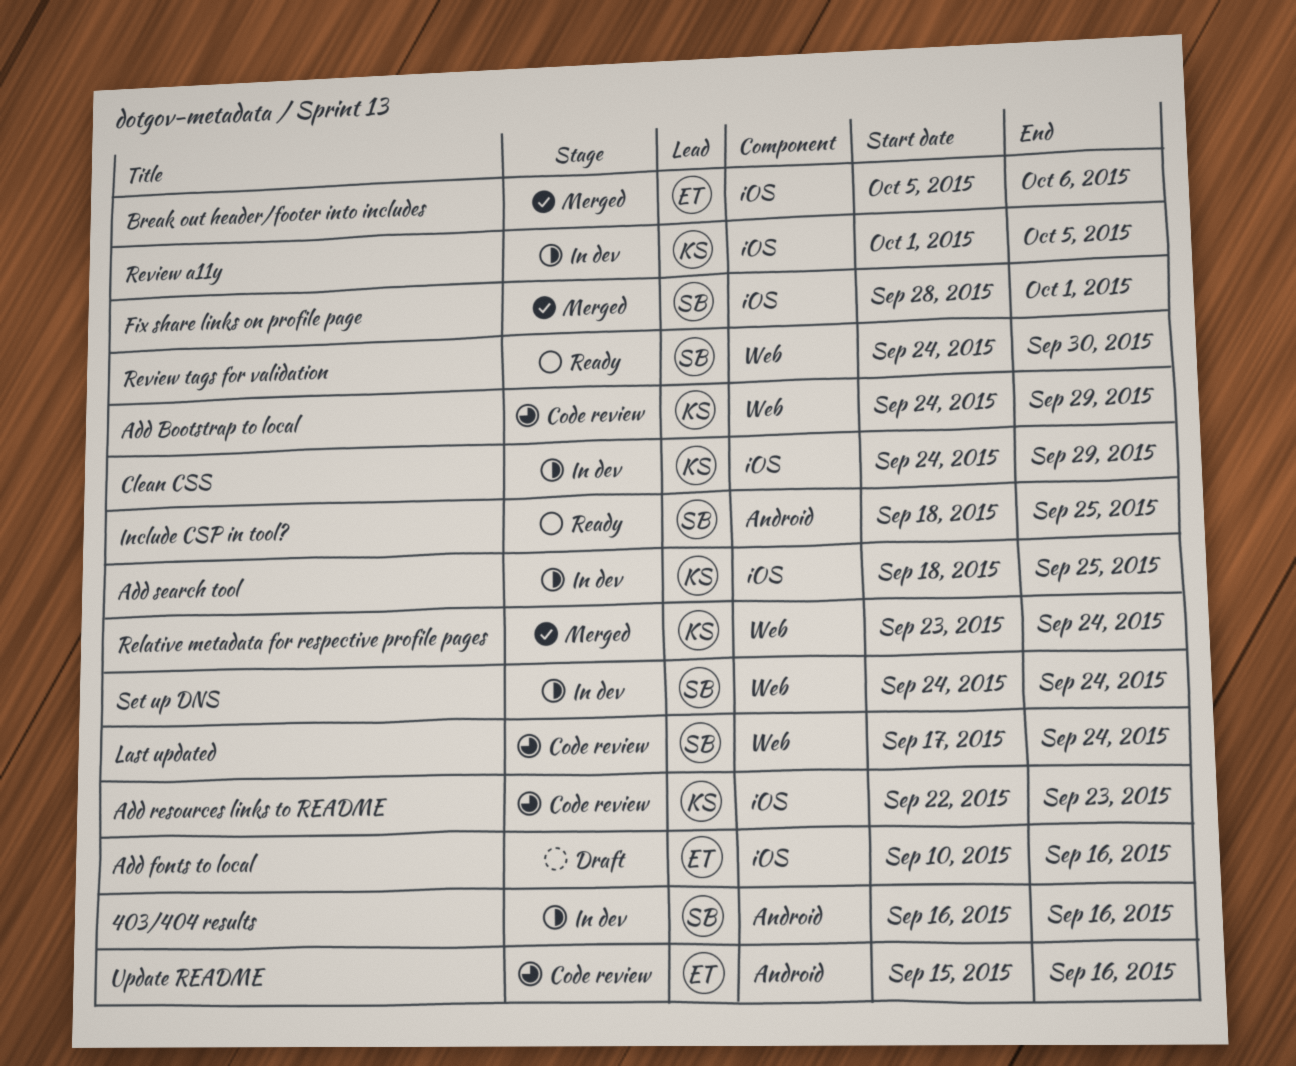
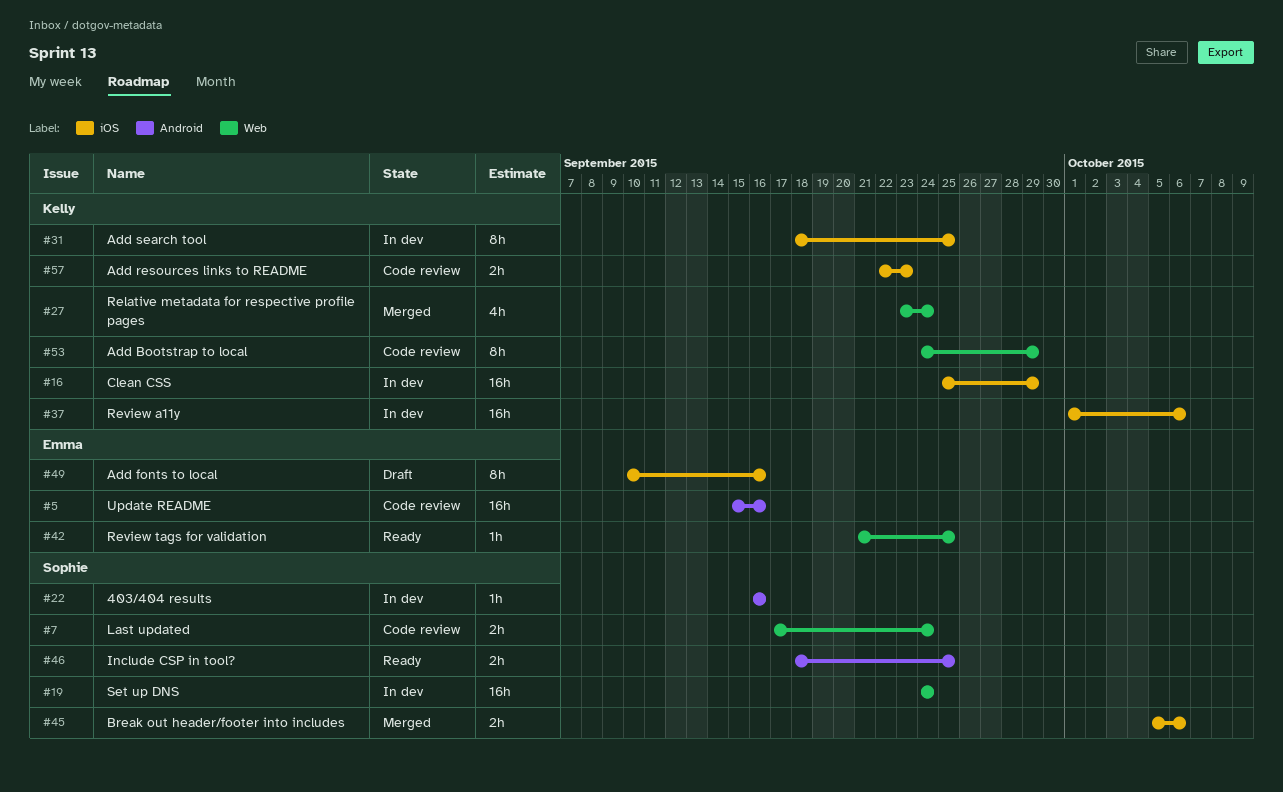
Break out header/footer into includes, owner: Emma -> Sophie
Clean CSS, start: Sep 24 -> Sep 25
Fix share links on profile page: present -> none
Review a11y, due: Oct 5 -> Oct 6
Review tags for validation, owner: Sophie -> Emma
Review tags for validation, start: Sep 24 -> Sep 21
Review tags for validation, due: Sep 30 -> Sep 25

